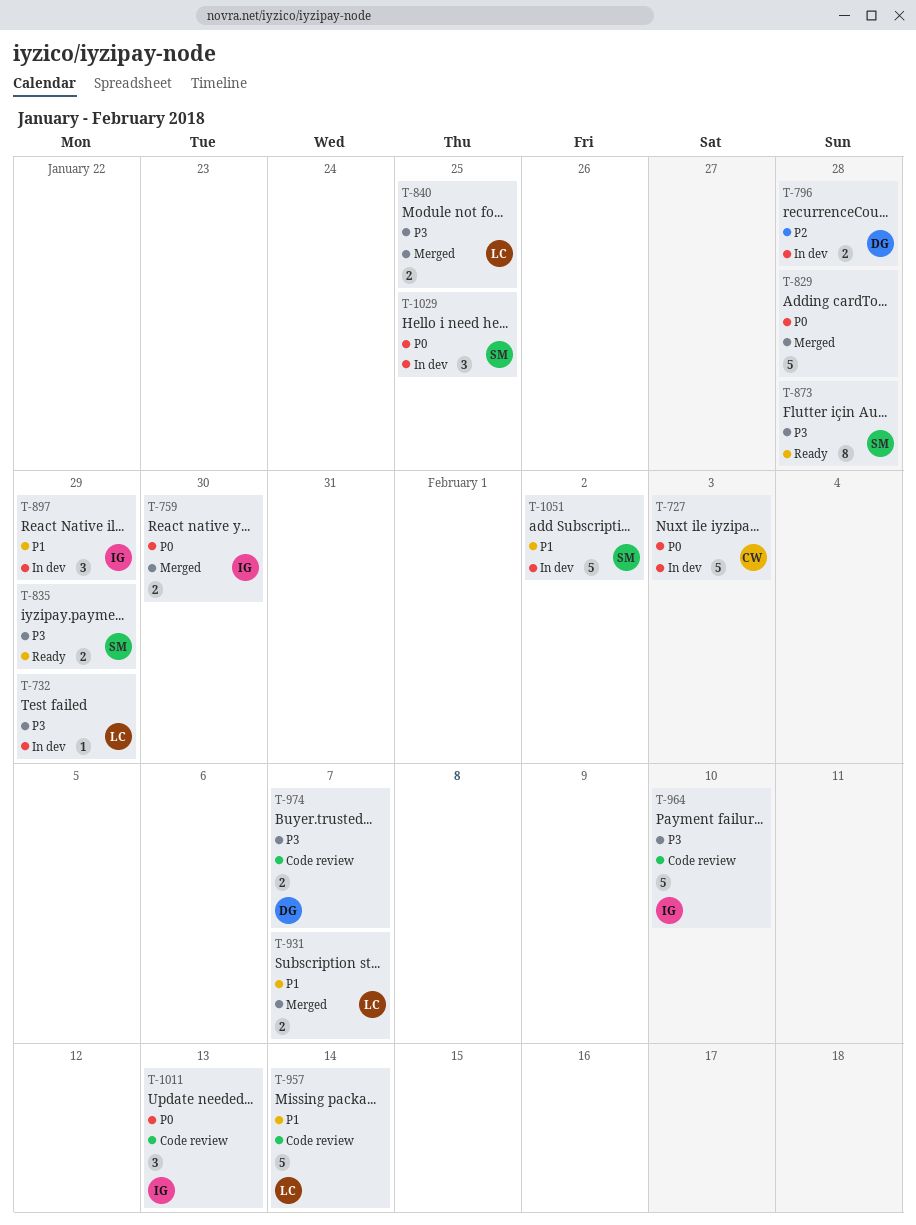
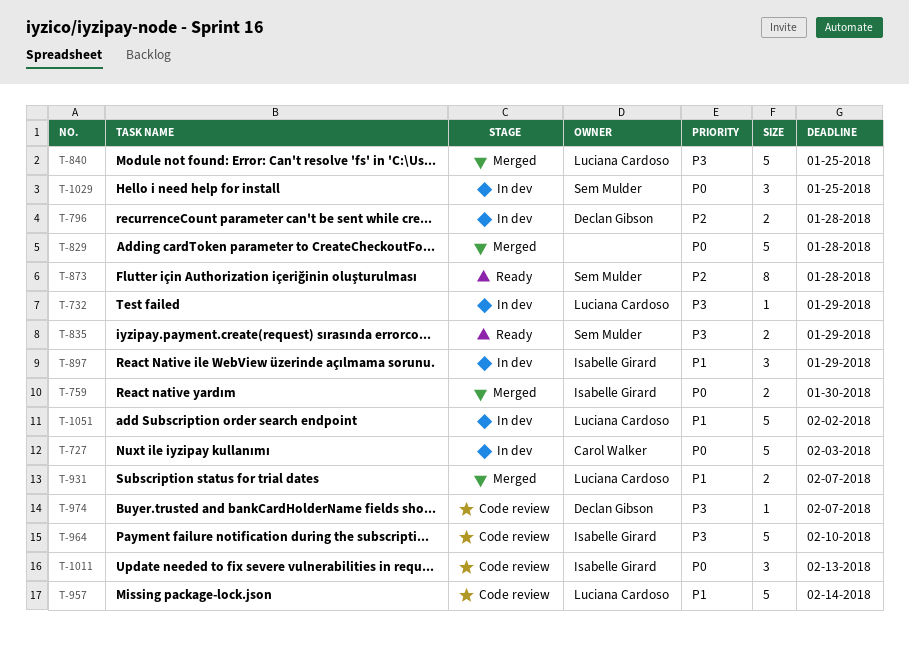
T-840, estimate: 2 -> 5
T-873, priority: P3 -> P2
T-974, estimate: 2 -> 1
T-1051, owner: Sem Mulder -> Luciana Cardoso

